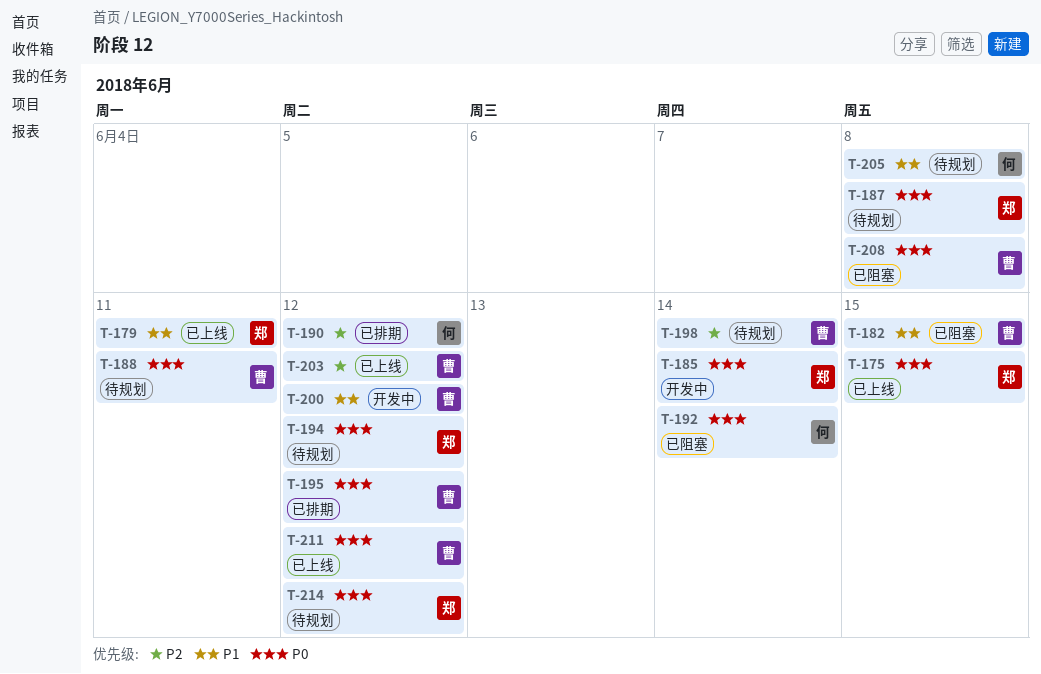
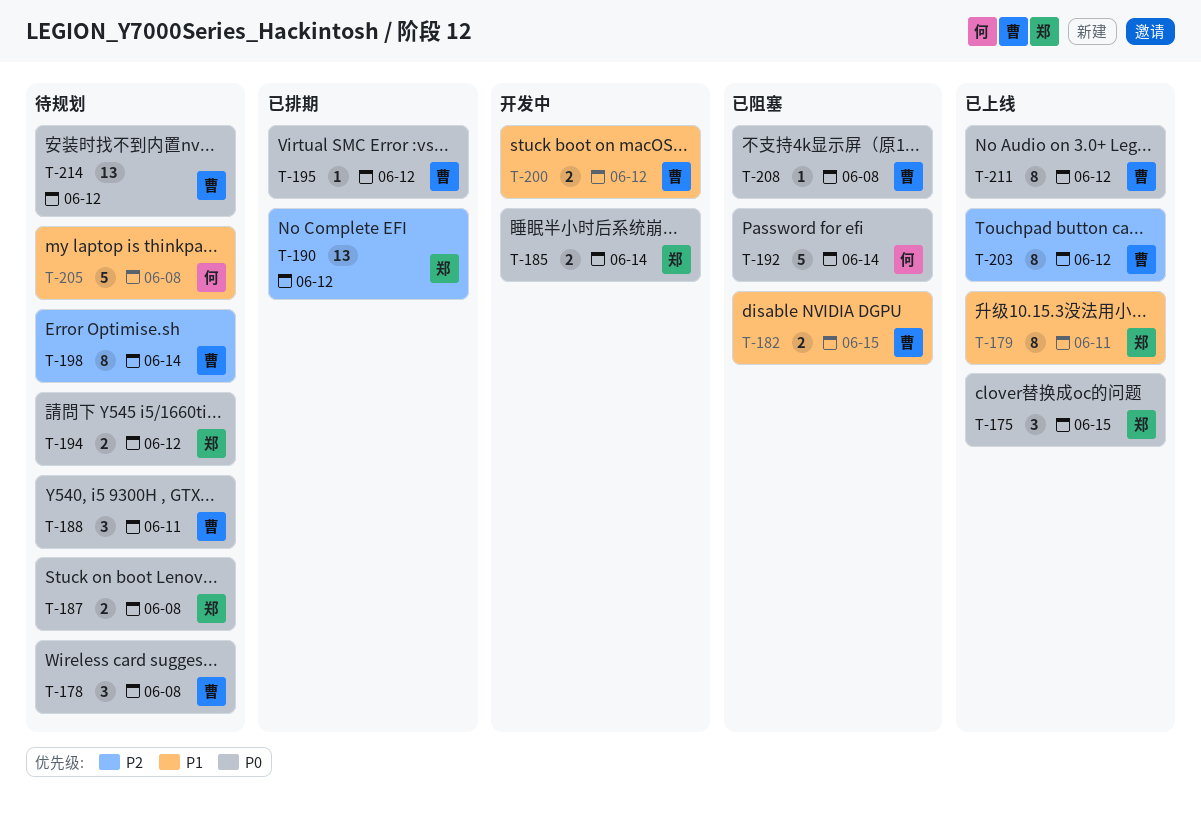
T-178: none -> present
T-190, owner: 何 -> 郑
T-214, owner: 郑 -> 曹

